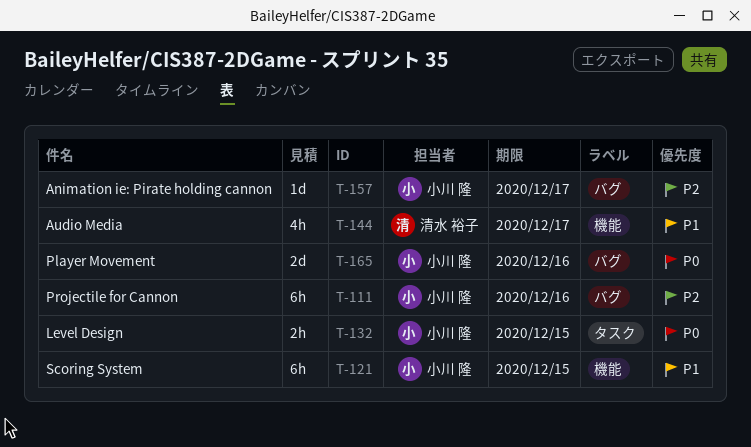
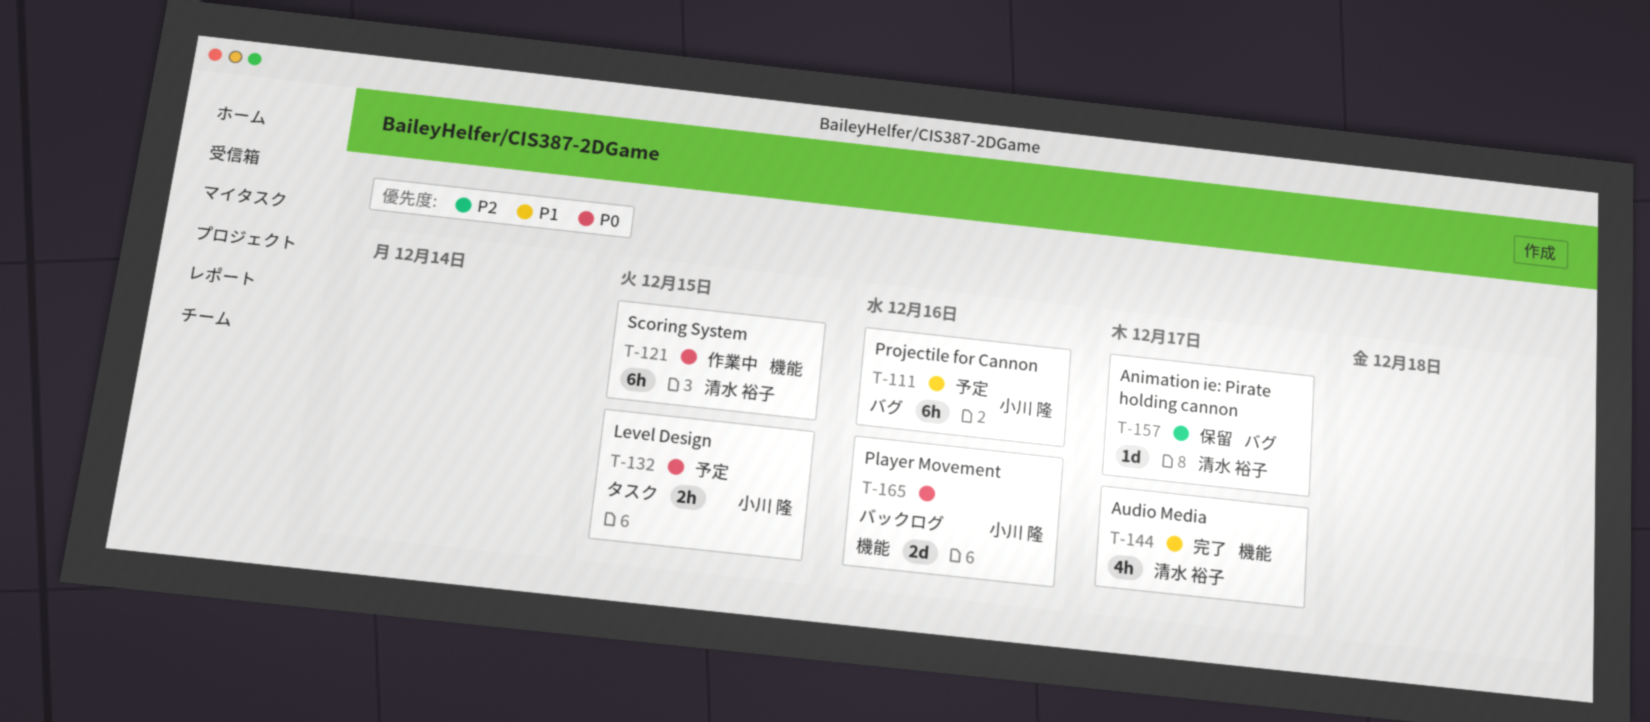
T-111, priority: P2 -> P1
T-121, owner: 小川 隆 -> 清水 裕子
T-121, priority: P1 -> P0
T-157, owner: 小川 隆 -> 清水 裕子
T-165, label: バグ -> 機能

